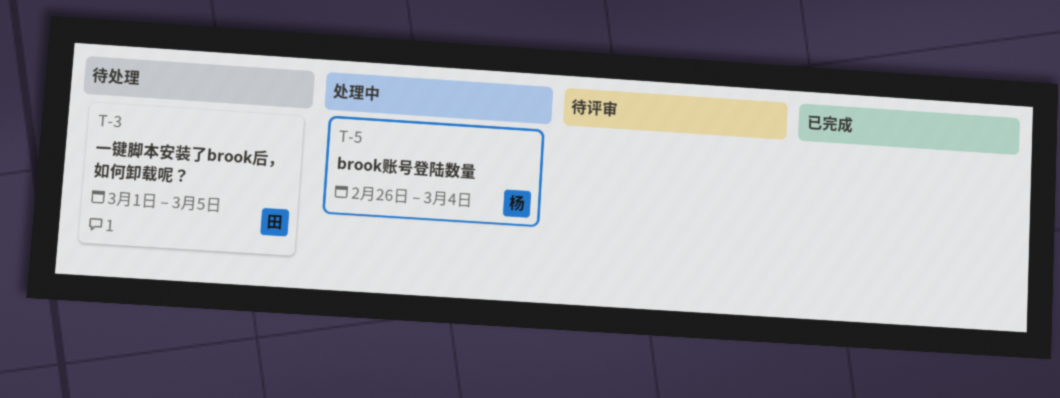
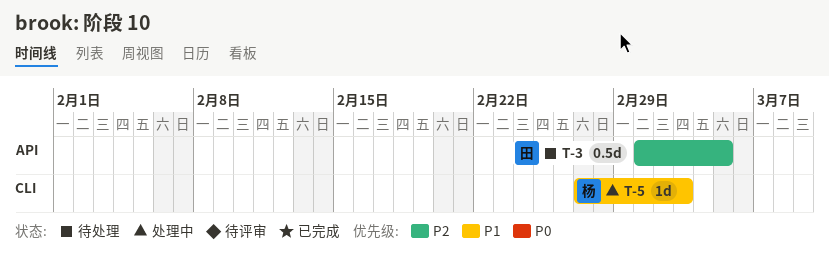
T-5, start: Feb 26 -> Feb 27
T-5, due: Mar 4 -> Mar 3

